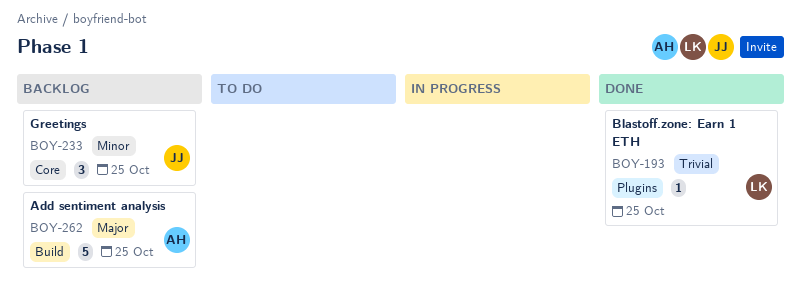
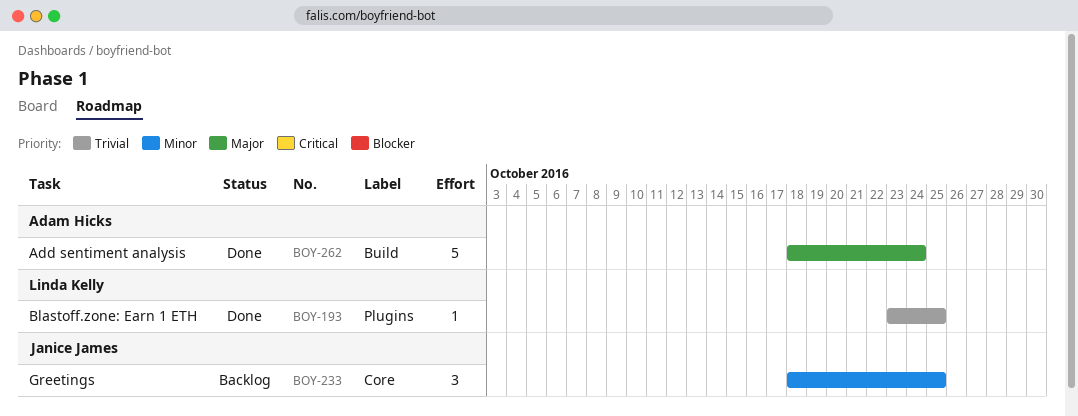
BOY-262, status: Backlog -> Done
BOY-262, due: Oct 25 -> Oct 24

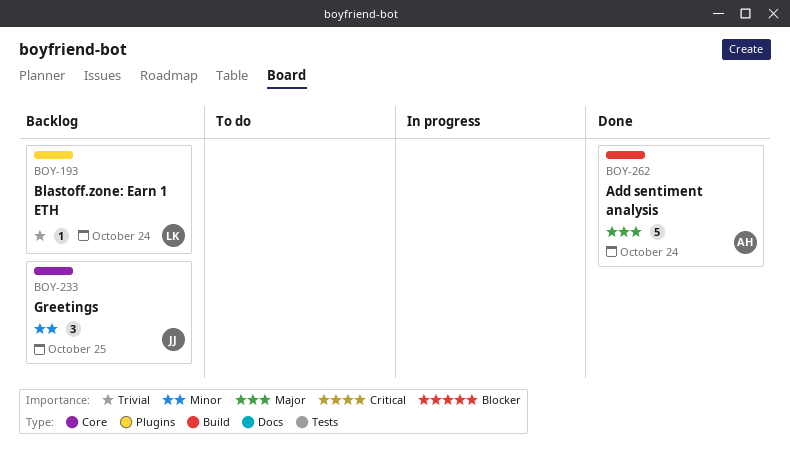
BOY-193, status: Done -> Backlog
BOY-193, due: Oct 25 -> Oct 24

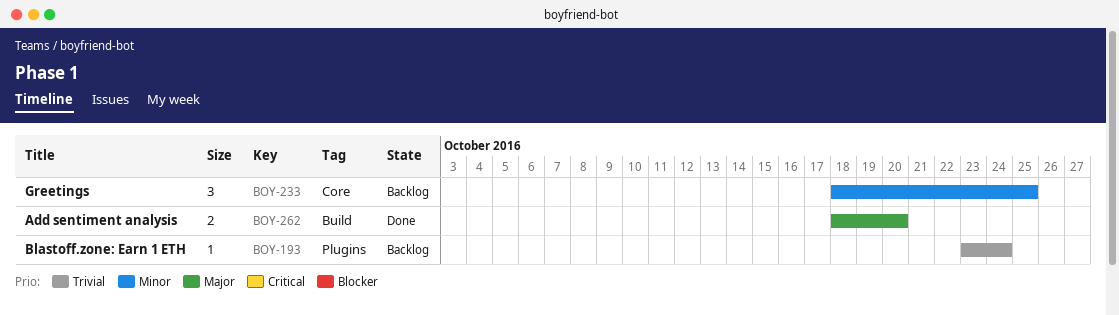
BOY-262, estimate: 5 -> 2
BOY-262, due: Oct 24 -> Oct 20

